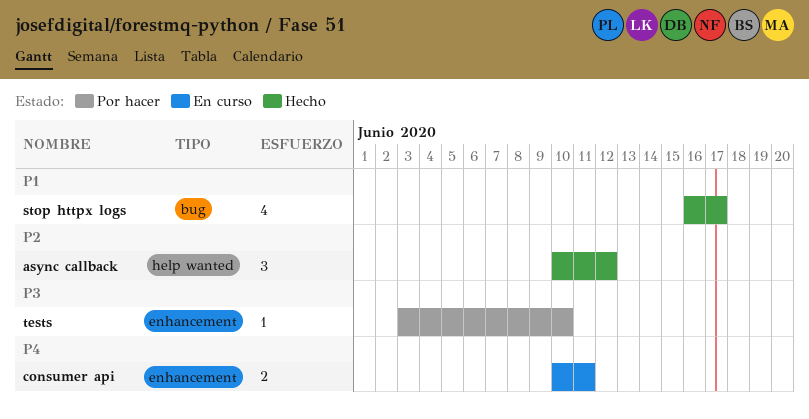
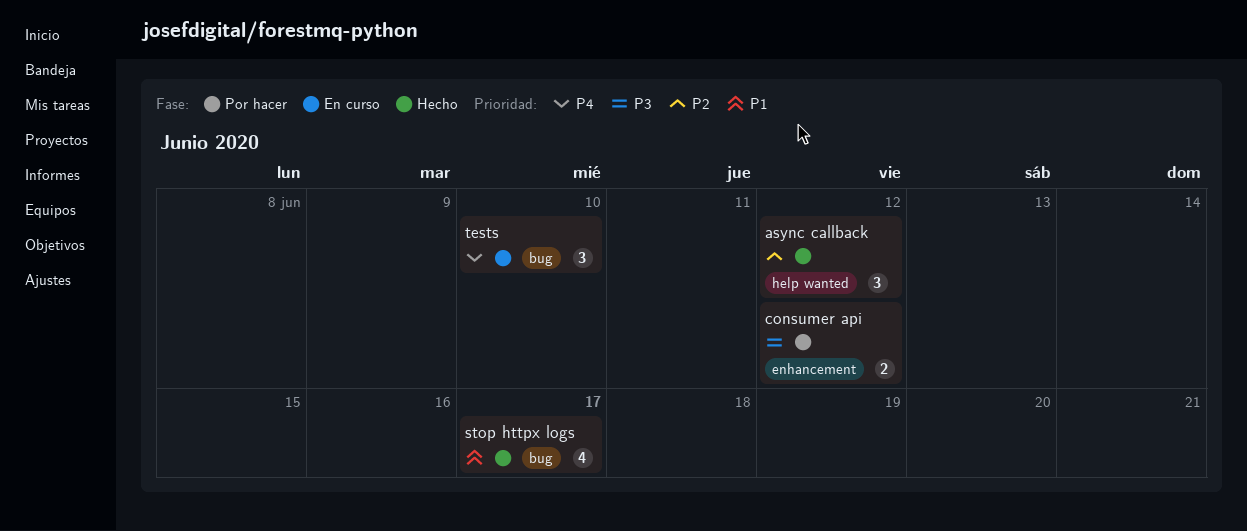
consumer api, status: En curso -> Por hacer
consumer api, priority: P4 -> P3
consumer api, due: Jun 11 -> Jun 12
tests, status: Por hacer -> En curso
tests, priority: P3 -> P4
tests, label: enhancement -> bug
tests, estimate: 1 -> 3

